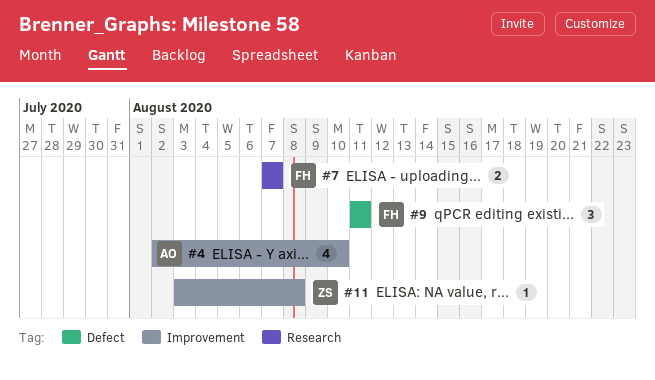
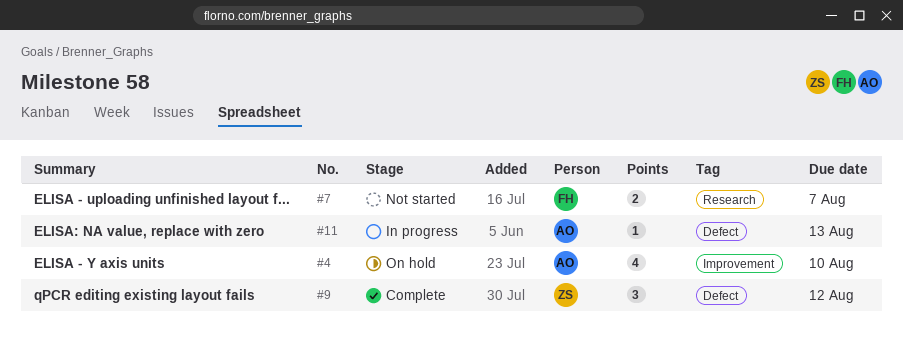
#9, owner: FH -> ZS
#9, due: Aug 11 -> Aug 12
#11, owner: ZS -> AO
#11, label: Improvement -> Defect
#11, due: Aug 8 -> Aug 13

